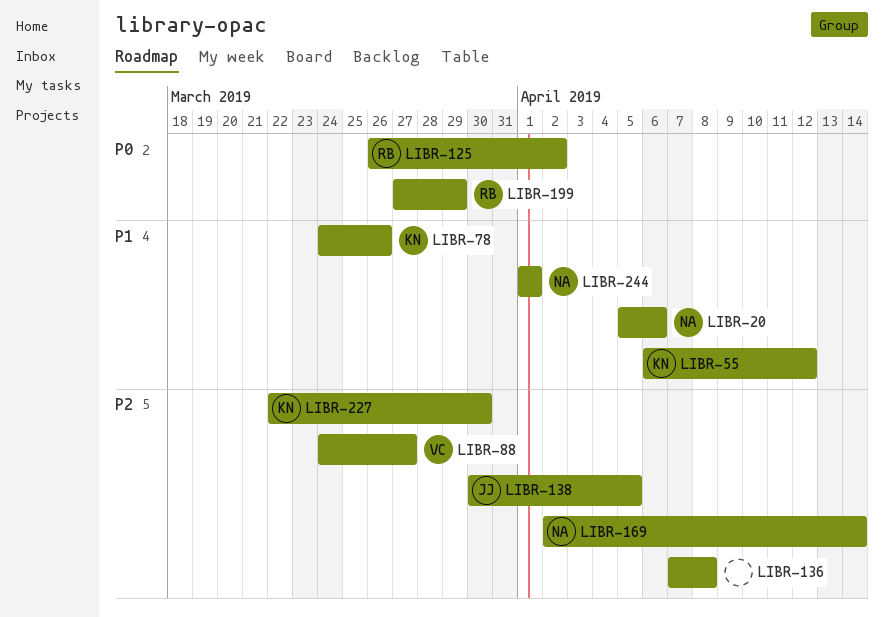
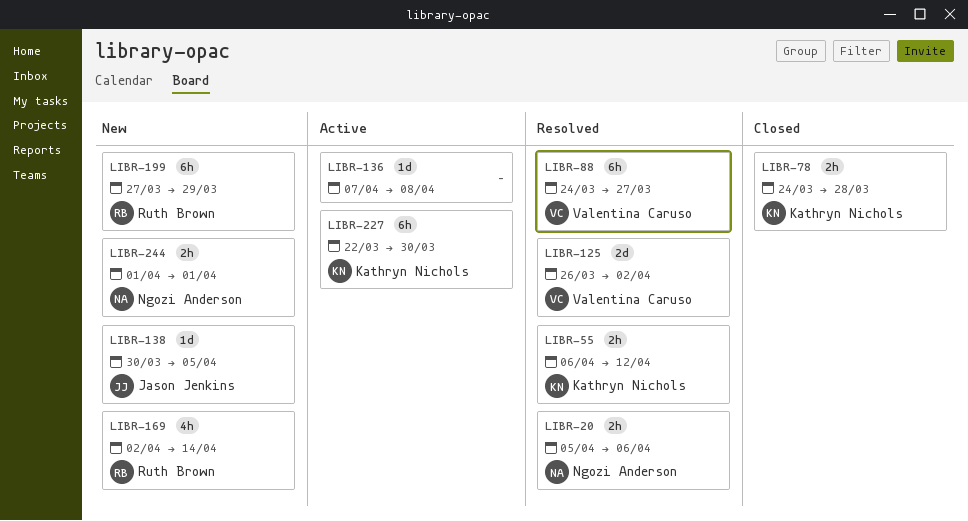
LIBR-78, due: Mar 26 -> Mar 28
LIBR-125, owner: Ruth Brown -> Valentina Caruso
LIBR-169, owner: Ngozi Anderson -> Ruth Brown

